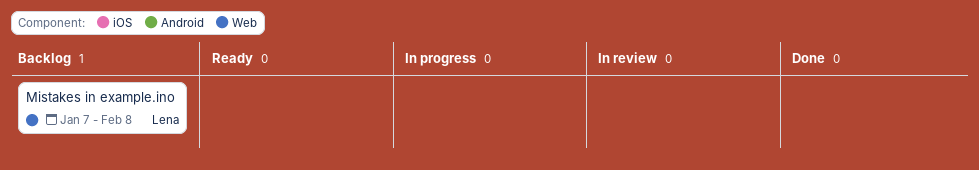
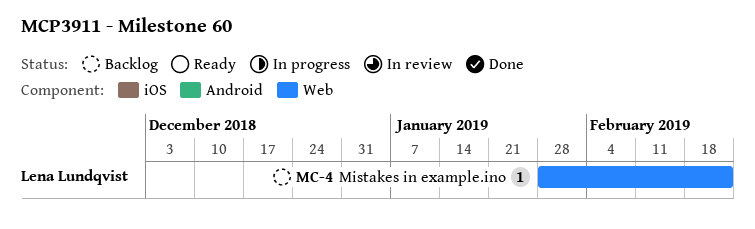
Mistakes in example.ino, start: Jan 7 -> Jan 28
Mistakes in example.ino, due: Feb 8 -> Feb 22

